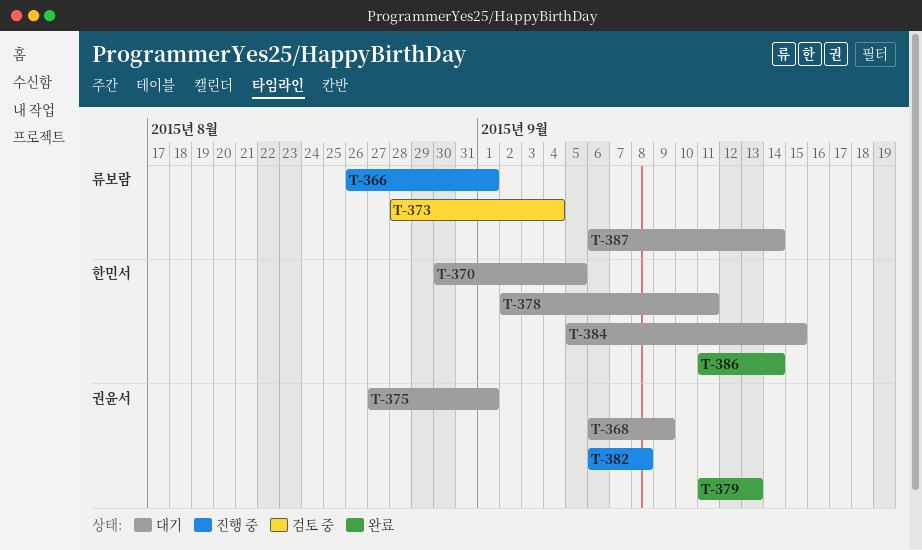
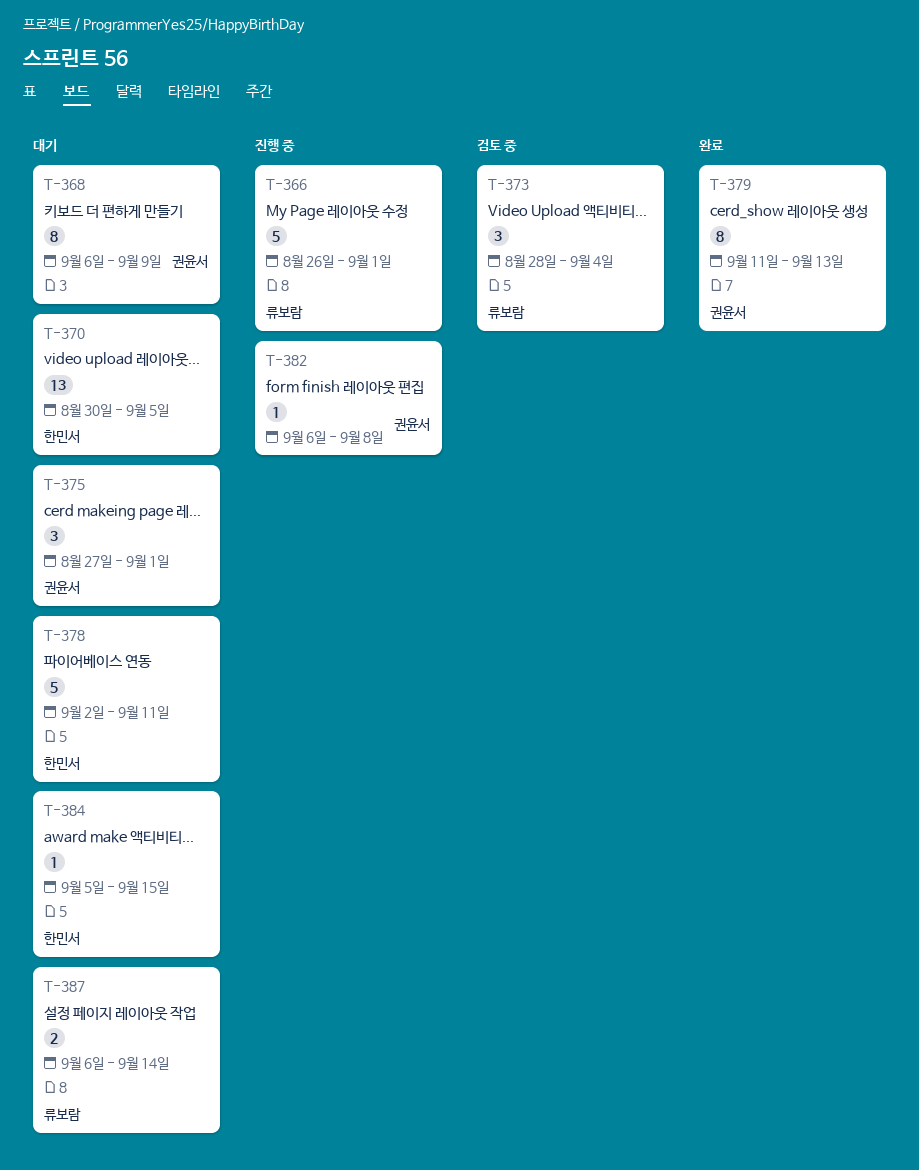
T-386: present -> none

